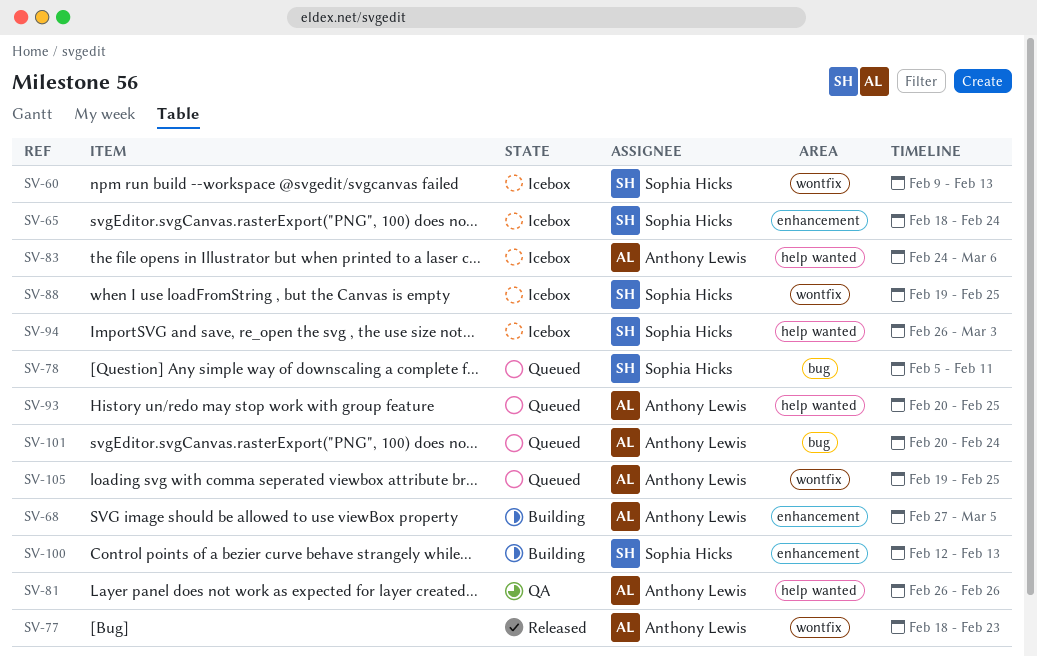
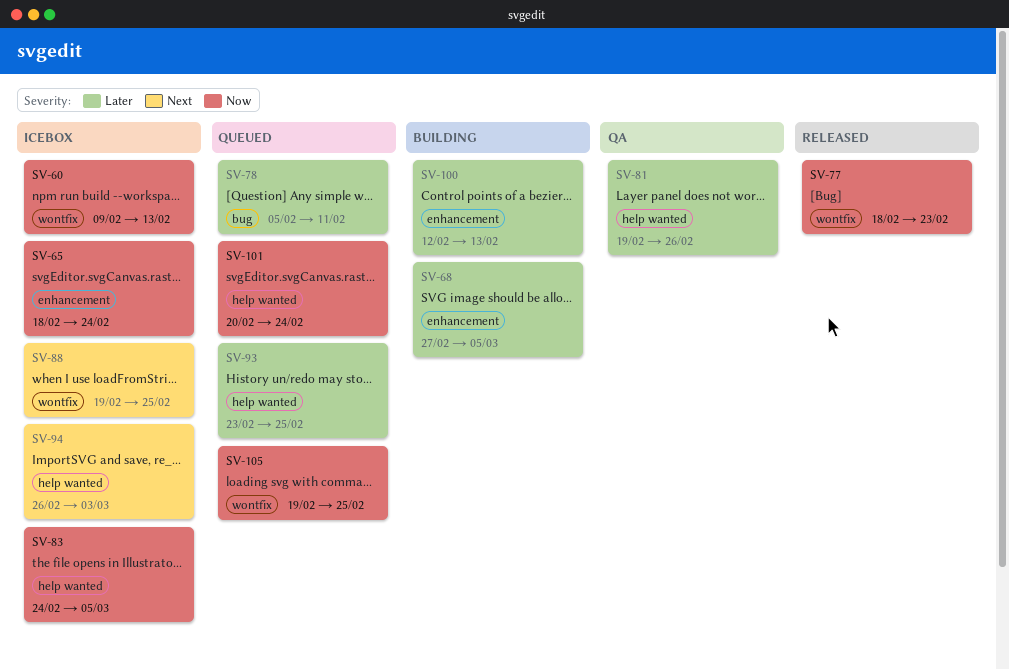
SV-81, start: Feb 26 -> Feb 19
SV-83, due: Mar 6 -> Mar 5
SV-93, start: Feb 20 -> Feb 23
SV-101, label: bug -> help wanted

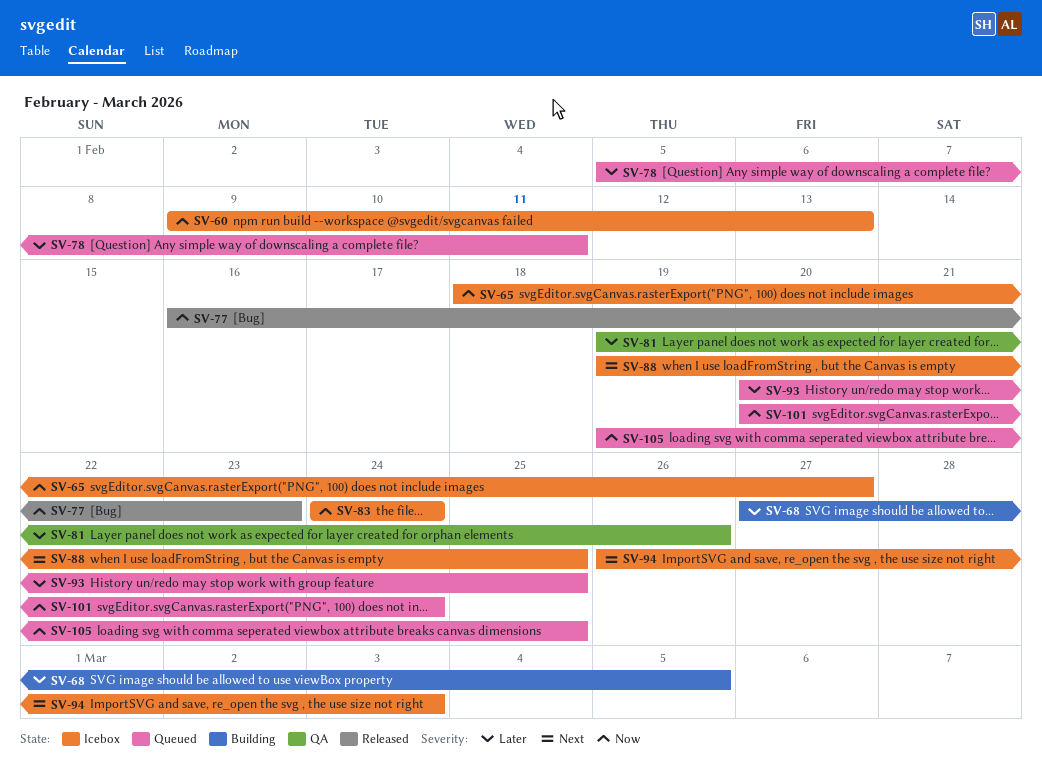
SV-65, due: Feb 24 -> Feb 27
SV-77, start: Feb 18 -> Feb 16
SV-83, due: Mar 5 -> Feb 24
SV-93, start: Feb 23 -> Feb 20
SV-100: present -> none

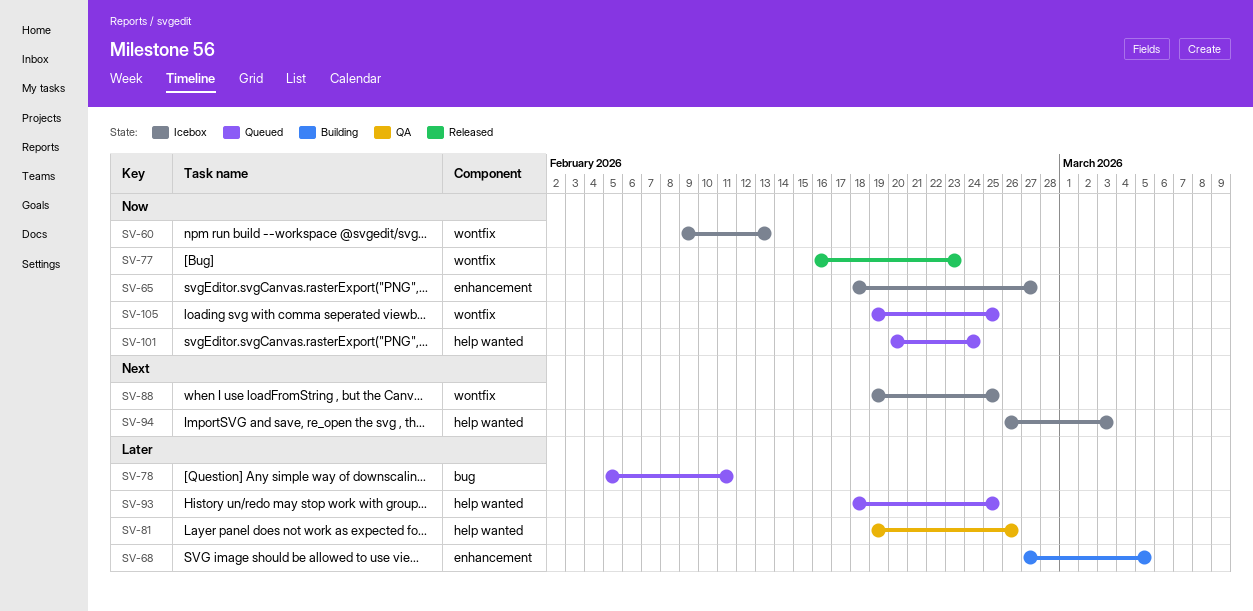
SV-83: present -> none
SV-93, start: Feb 20 -> Feb 18

